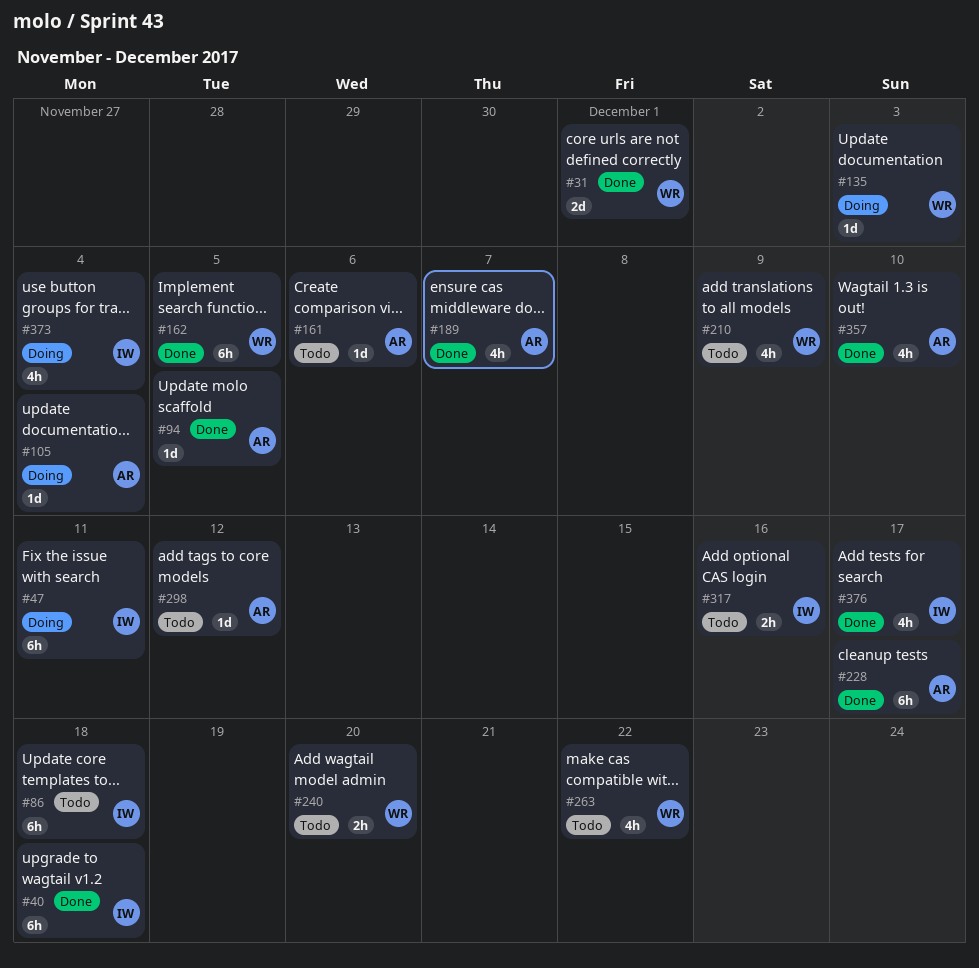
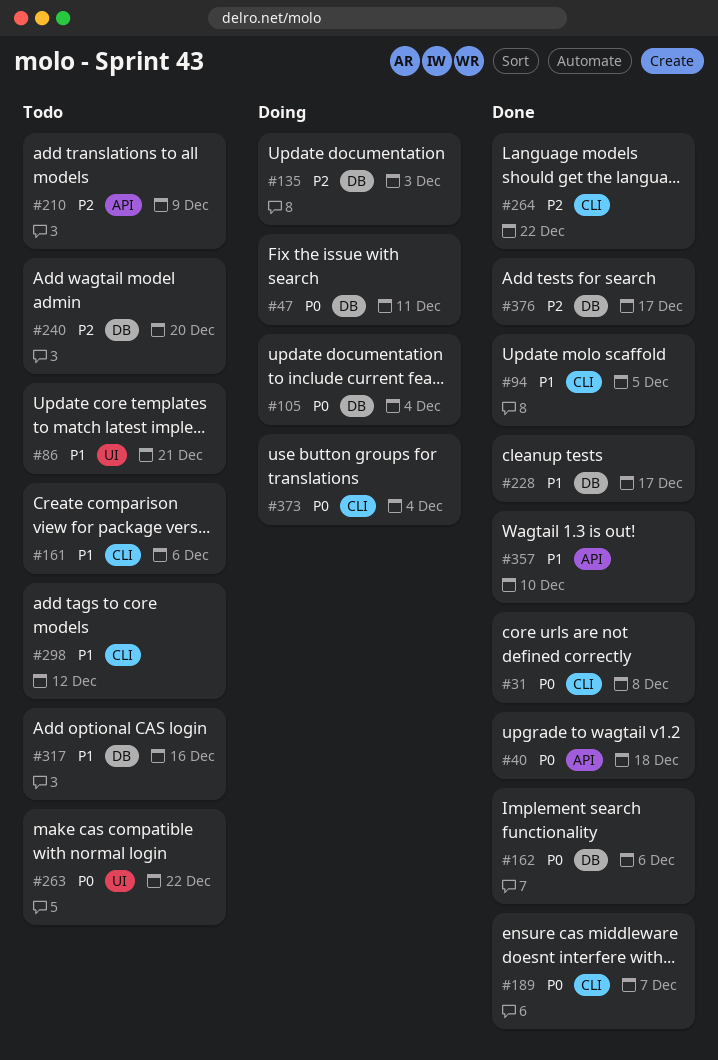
#31, due: Dec 1 -> Dec 8
#86, due: Dec 18 -> Dec 21
#162, due: Dec 5 -> Dec 6
#264: none -> present

